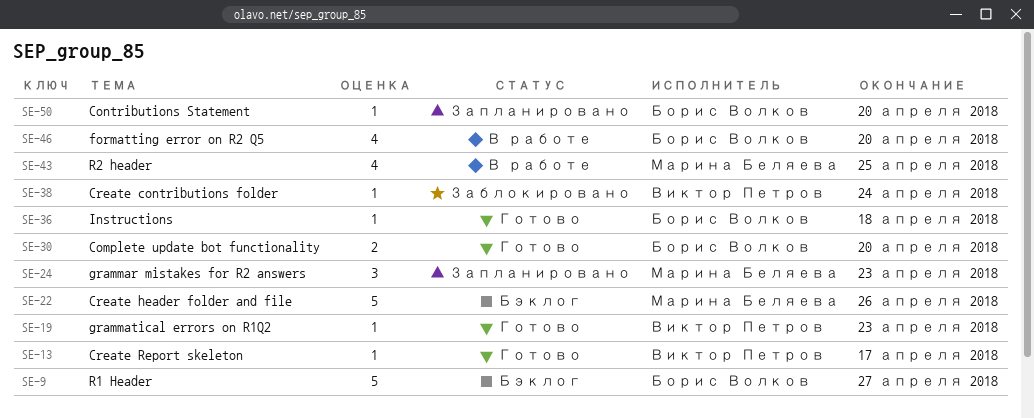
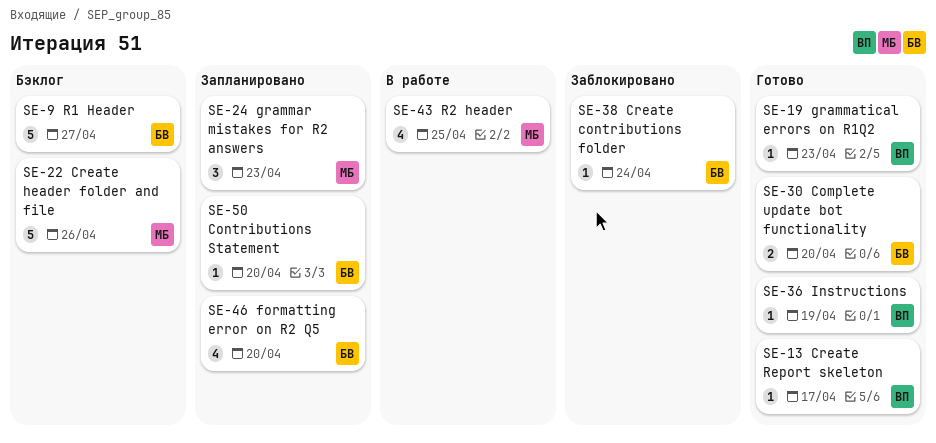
SE-36, owner: Борис Волков -> Виктор Петров
SE-36, due: Apr 18 -> Apr 19
SE-38, owner: Виктор Петров -> Борис Волков
SE-46, status: В работе -> Запланировано

